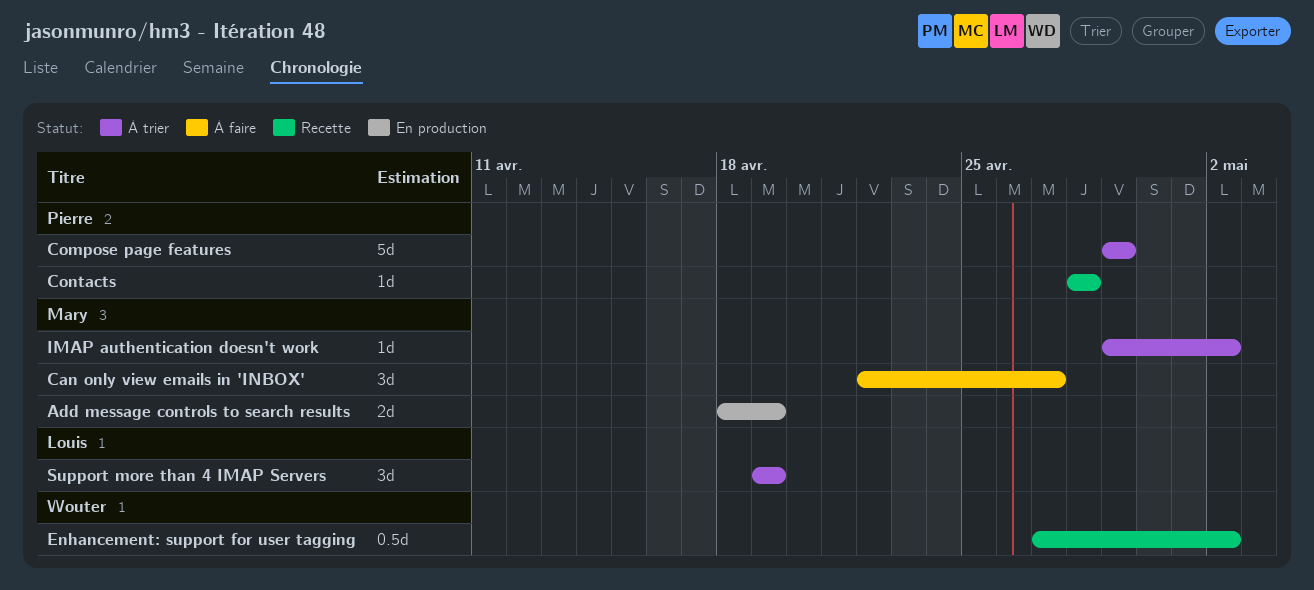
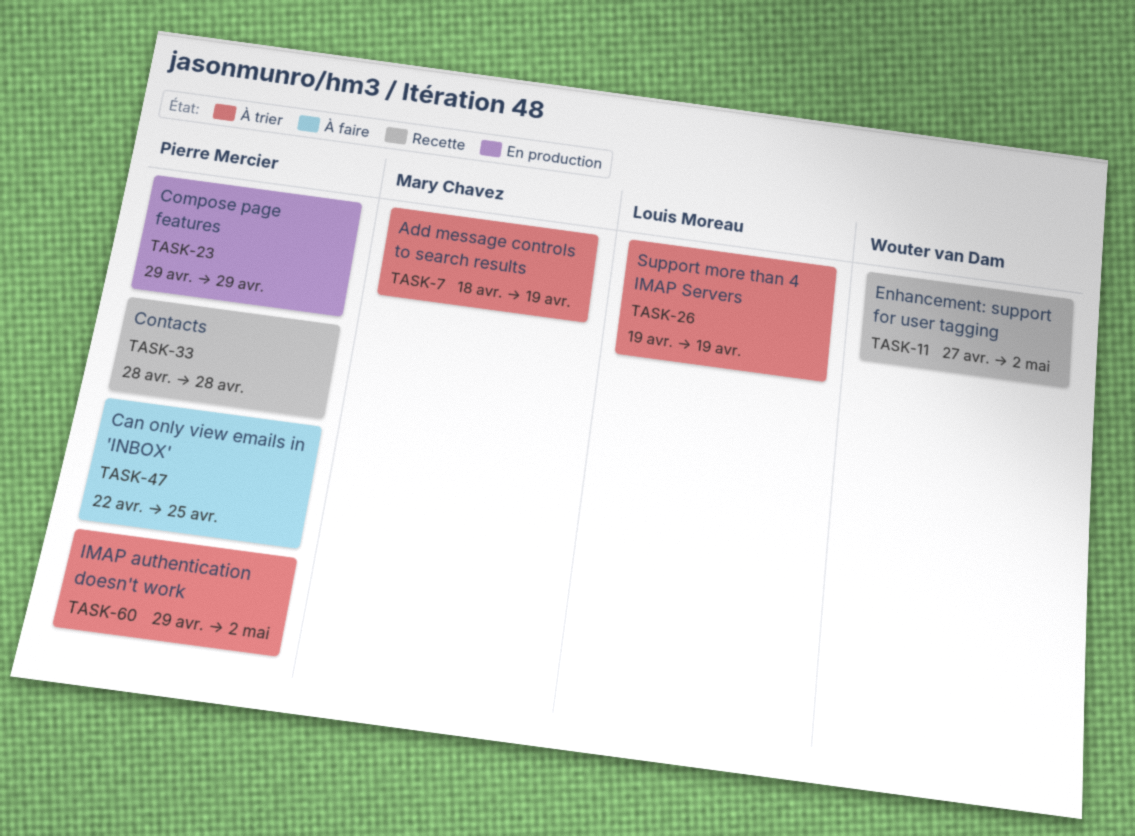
Add message controls to search results, status: En production -> À trier
Can only view emails in 'INBOX', owner: Mary Chavez -> Pierre Mercier
Can only view emails in 'INBOX', due: Apr 27 -> Apr 25
Compose page features, status: À trier -> En production
IMAP authentication doesn't work, owner: Mary Chavez -> Pierre Mercier

